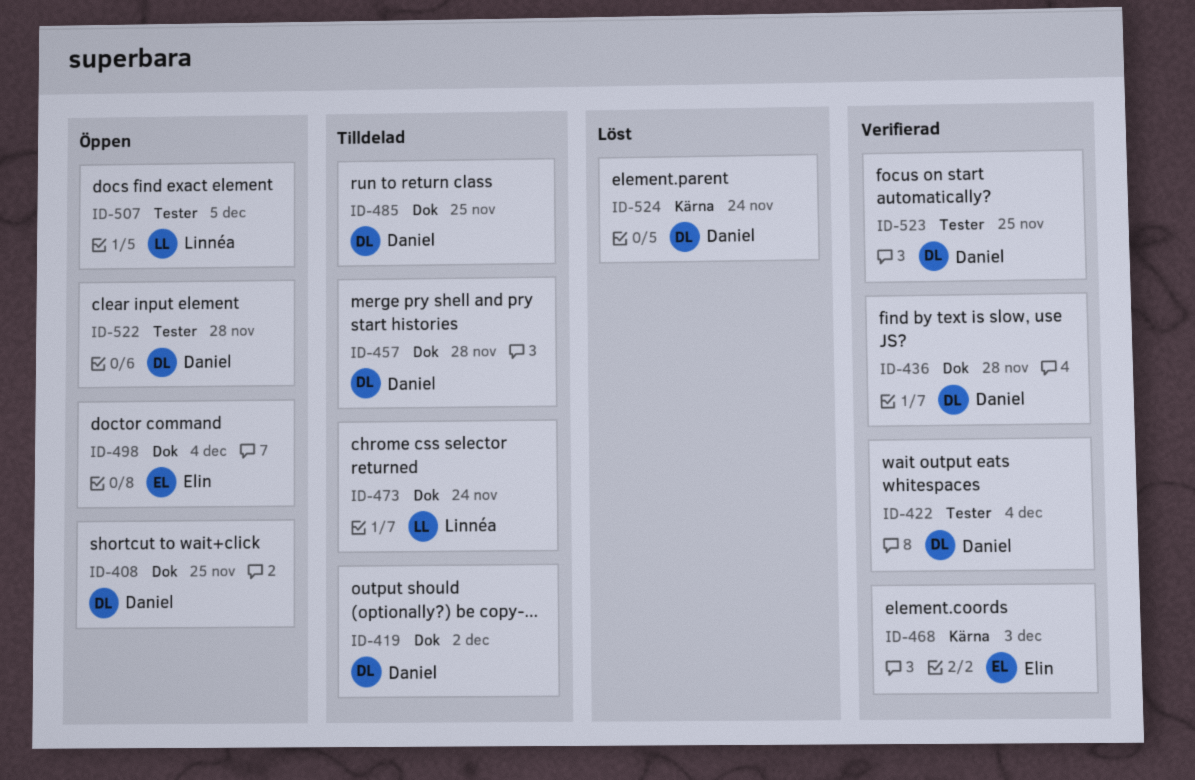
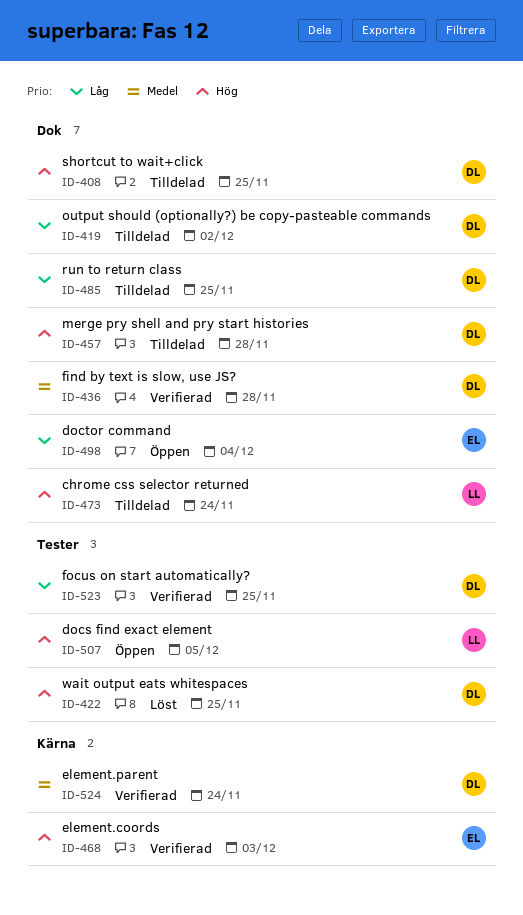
ID-408, status: Öppen -> Tilldelad
ID-422, status: Verifierad -> Löst
ID-422, due: Dec 4 -> Nov 25
ID-522: present -> none
ID-524, status: Löst -> Verifierad

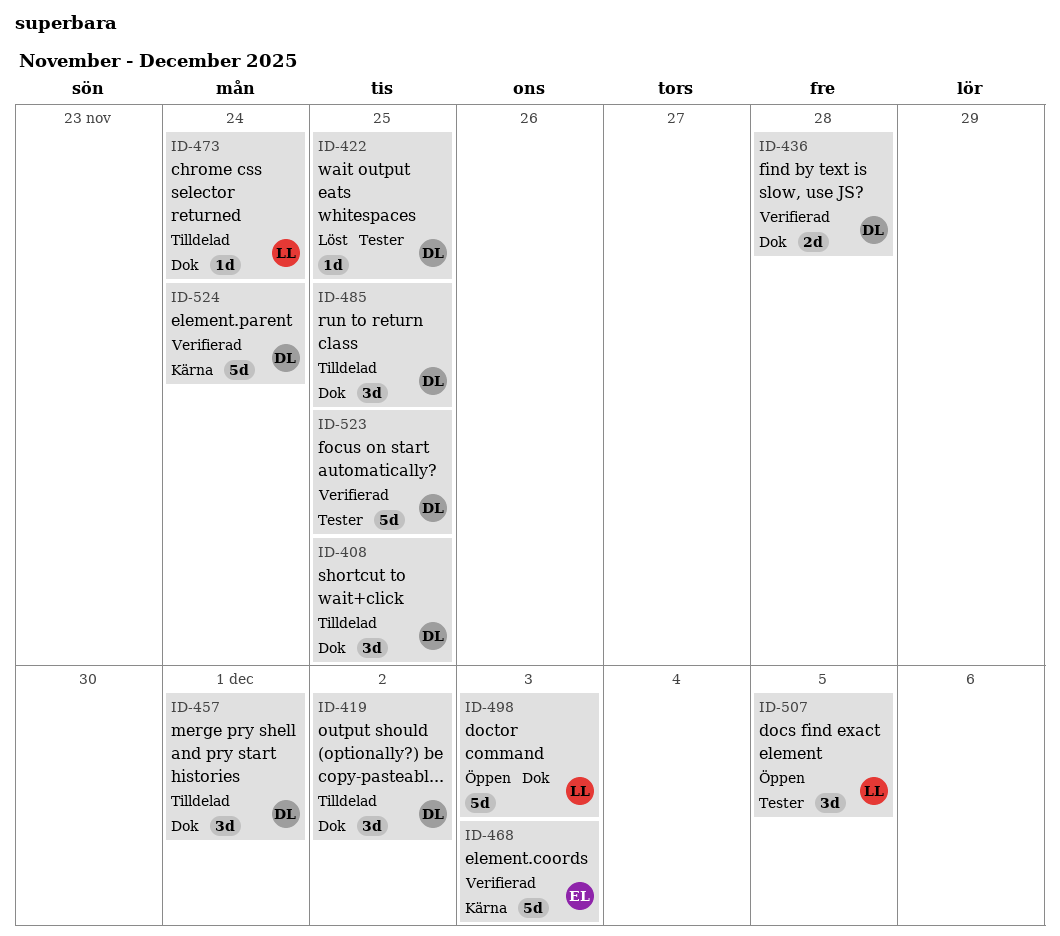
ID-457, due: Nov 28 -> Dec 1
ID-498, owner: EL -> LL
ID-498, due: Dec 4 -> Dec 3

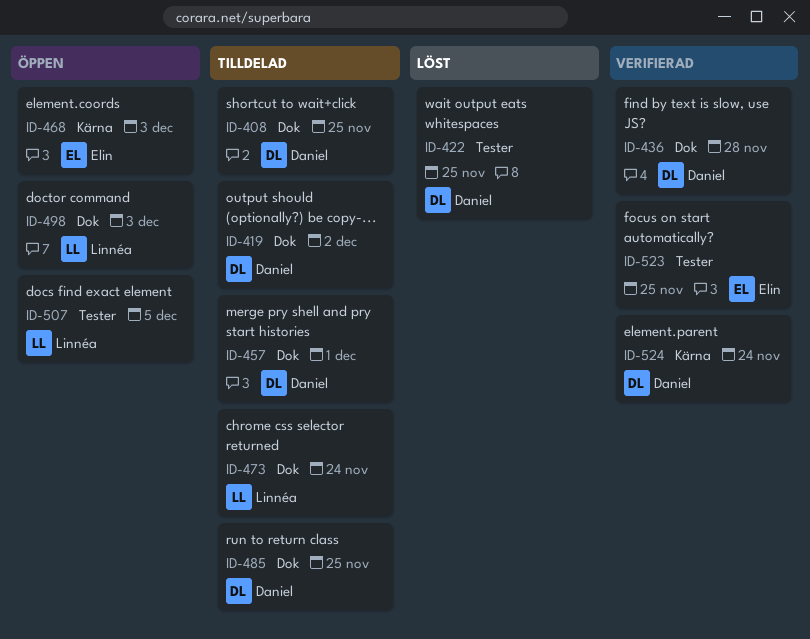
ID-468, status: Verifierad -> Öppen
ID-523, owner: Daniel -> Elin

